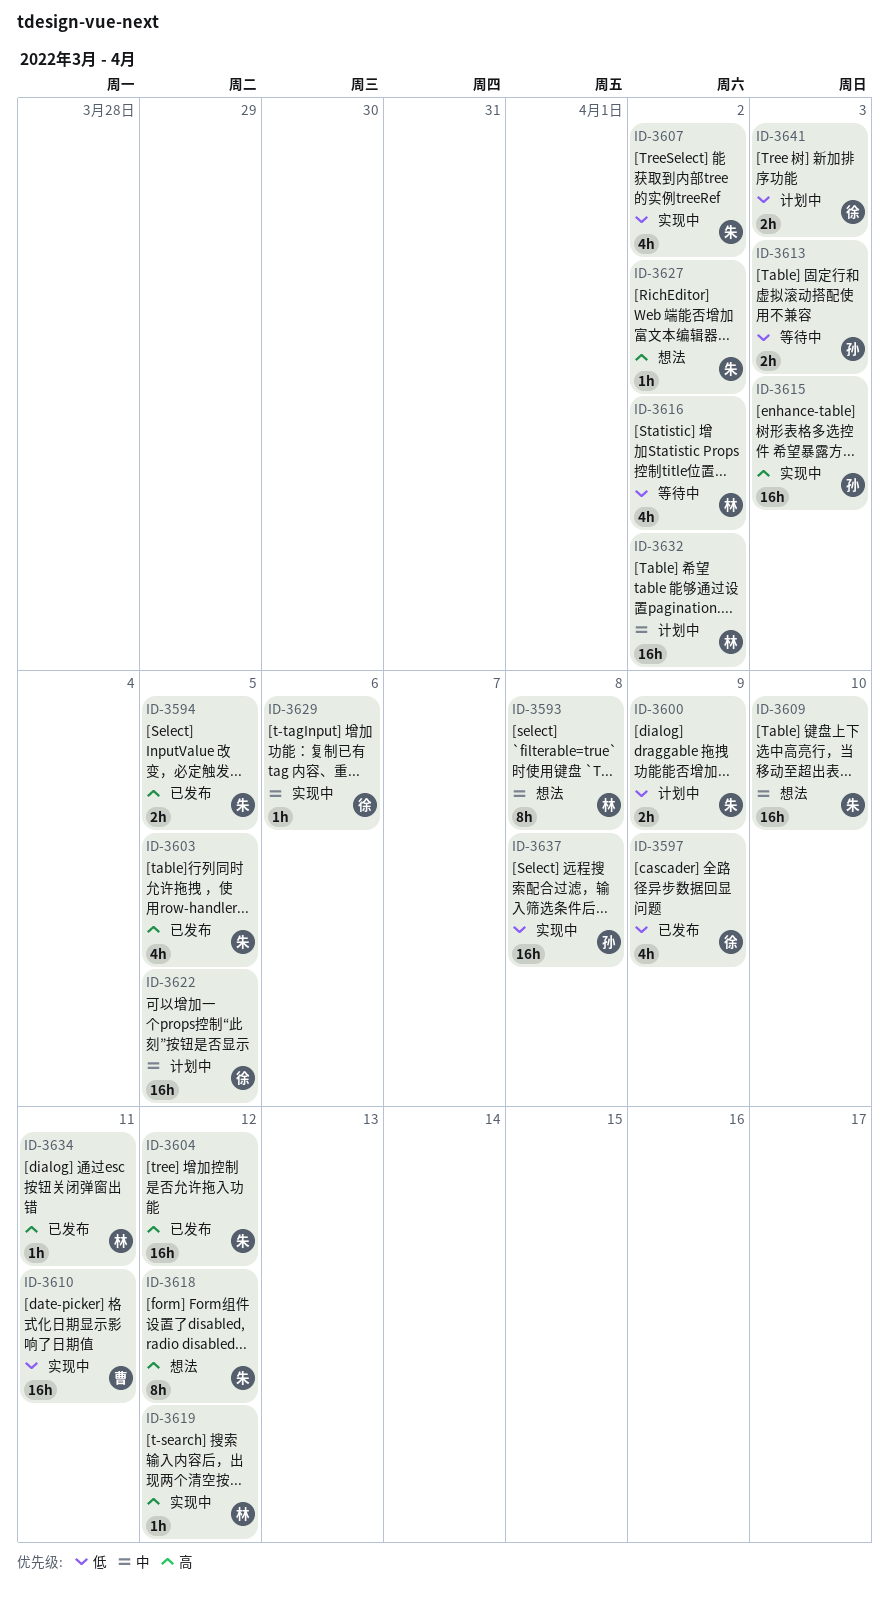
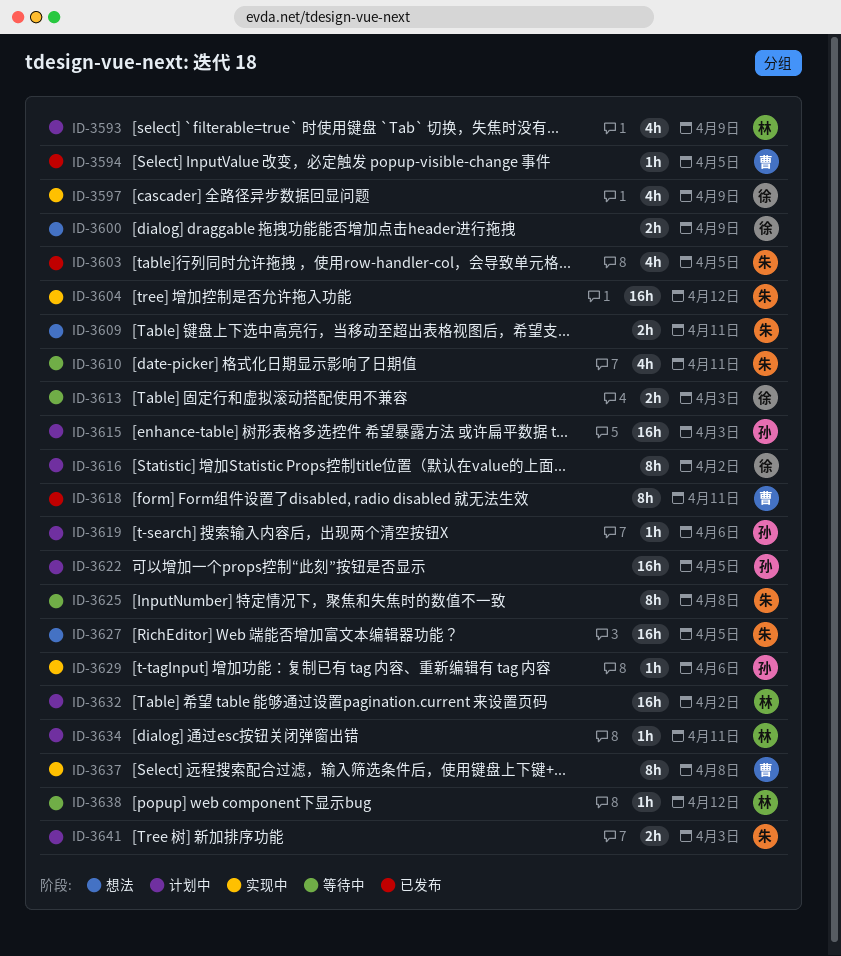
ID-3593, status: 想法 -> 计划中
ID-3593, estimate: 8h -> 4h
ID-3593, due: Apr 8 -> Apr 9
ID-3594, owner: 朱 -> 曹
ID-3594, estimate: 2h -> 1h
ID-3597, status: 已发布 -> 实现中
ID-3600, status: 计划中 -> 想法
ID-3600, owner: 朱 -> 徐
ID-3604, status: 已发布 -> 实现中
ID-3607: present -> none
ID-3609, estimate: 16h -> 2h
ID-3609, due: Apr 10 -> Apr 11
ID-3610, status: 实现中 -> 等待中
ID-3610, owner: 曹 -> 朱
ID-3610, estimate: 16h -> 4h
ID-3613, owner: 孙 -> 徐
ID-3615, status: 实现中 -> 计划中
ID-3616, status: 等待中 -> 计划中
ID-3616, owner: 林 -> 徐
ID-3616, estimate: 4h -> 8h
ID-3618, status: 想法 -> 已发布
ID-3618, owner: 朱 -> 曹
ID-3618, due: Apr 12 -> Apr 11
ID-3619, status: 实现中 -> 计划中
ID-3619, owner: 林 -> 孙
ID-3619, due: Apr 12 -> Apr 6
ID-3622, owner: 徐 -> 孙
ID-3625: none -> present
ID-3627, estimate: 1h -> 16h
ID-3627, due: Apr 2 -> Apr 5
ID-3629, owner: 徐 -> 孙
ID-3634, status: 已发布 -> 计划中
ID-3637, owner: 孙 -> 曹
ID-3637, estimate: 16h -> 8h
ID-3638: none -> present
ID-3641, owner: 徐 -> 朱

